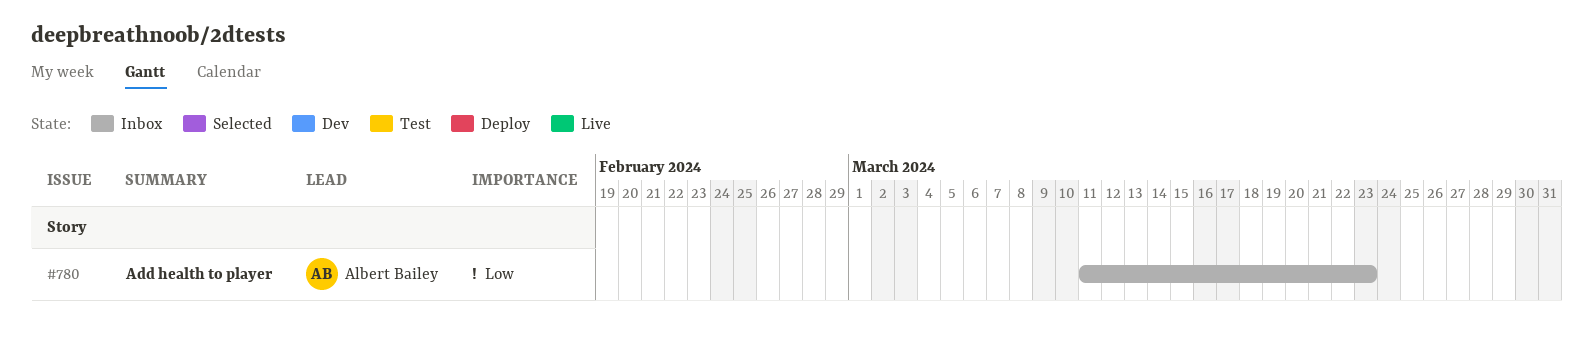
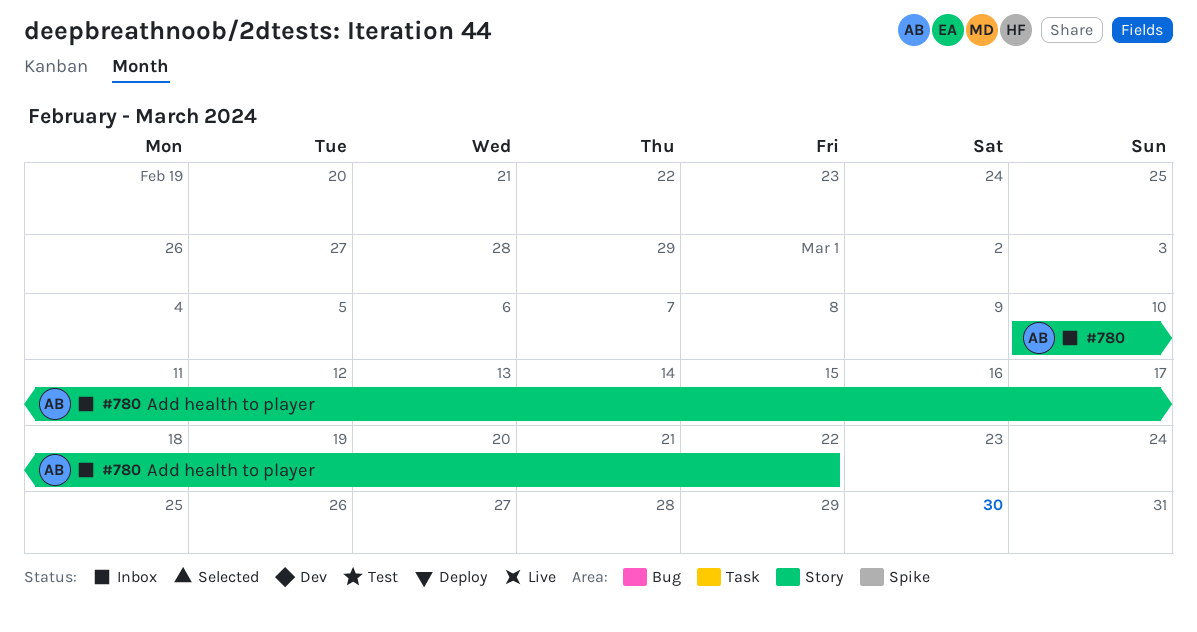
#780, start: Mar 11 -> Mar 10
#780, due: Mar 23 -> Mar 22

